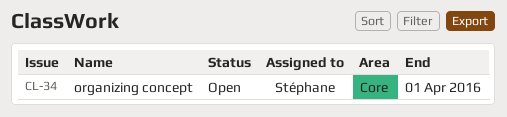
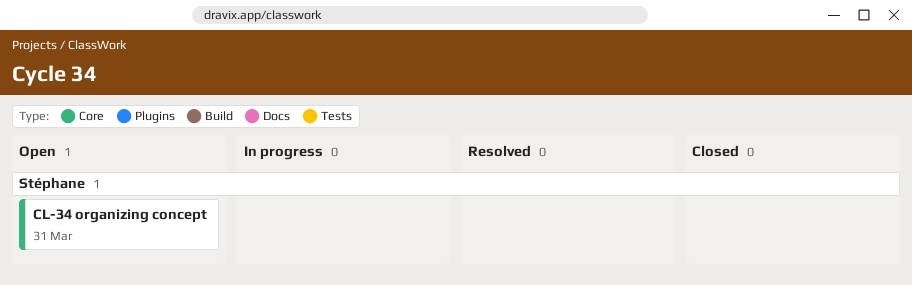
CL-34, due: Apr 1 -> Mar 31

